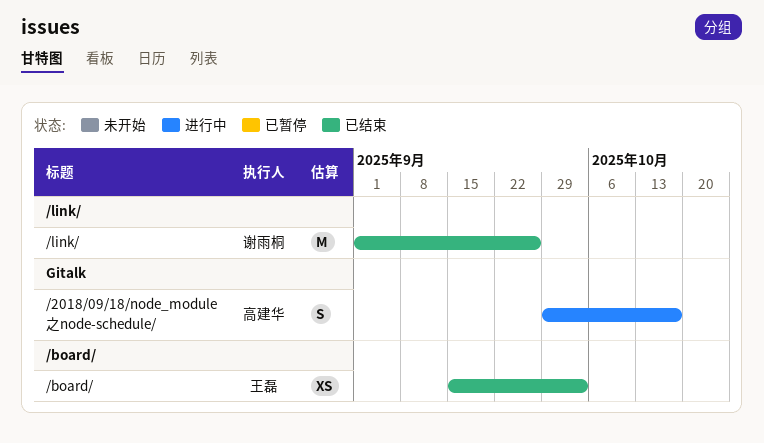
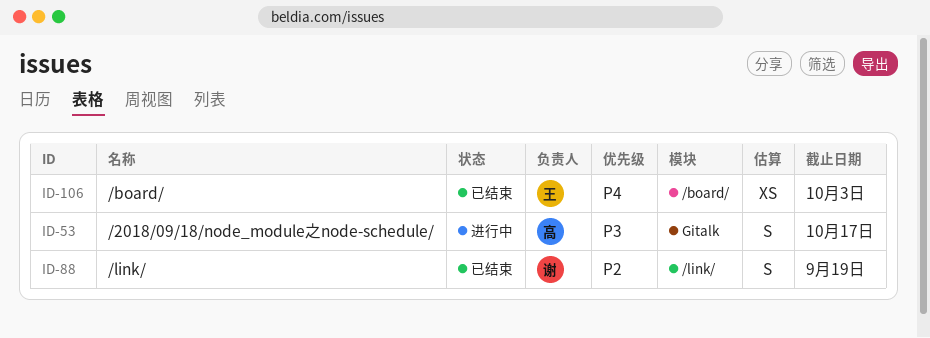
/link/, estimate: M -> S
/link/, due: Sep 26 -> Sep 19

